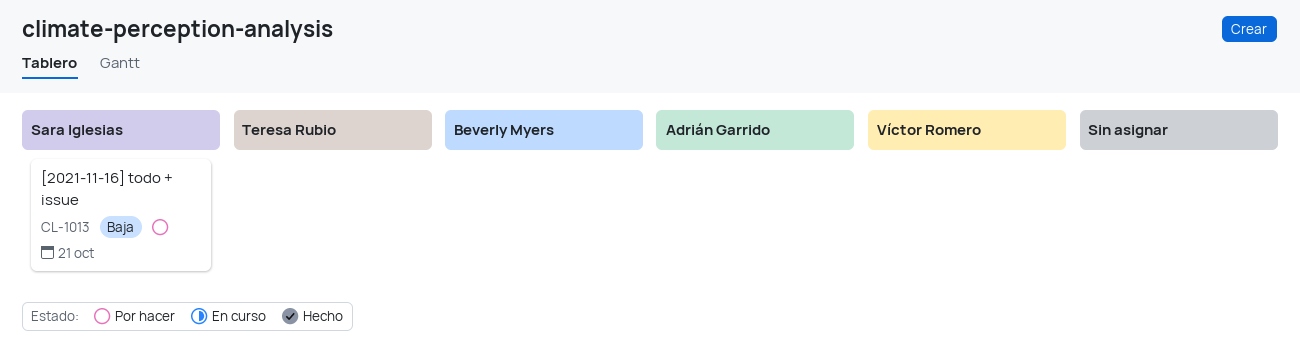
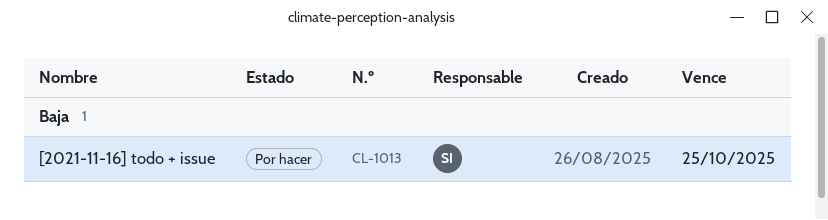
CL-1013, due: Oct 21 -> Oct 25

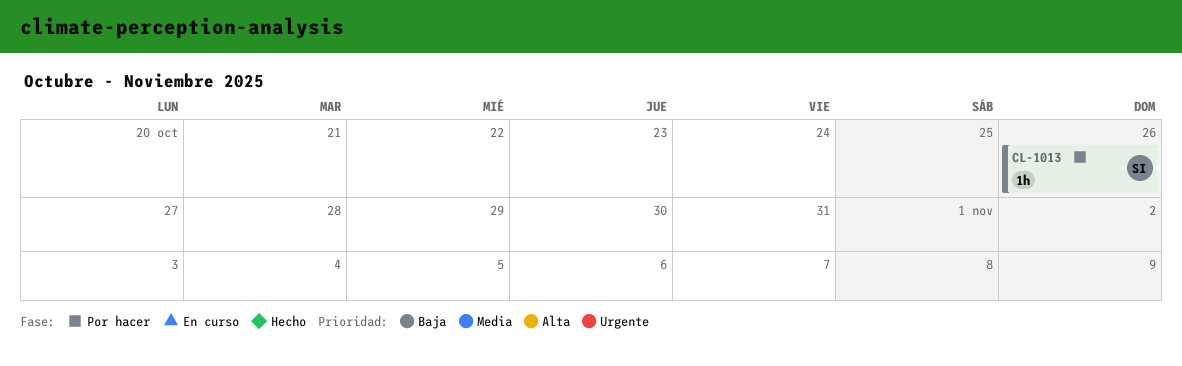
CL-1013, due: Oct 25 -> Oct 26

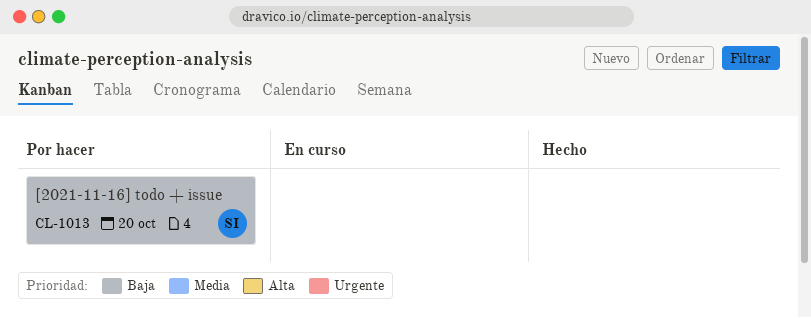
CL-1013, due: Oct 26 -> Oct 20

